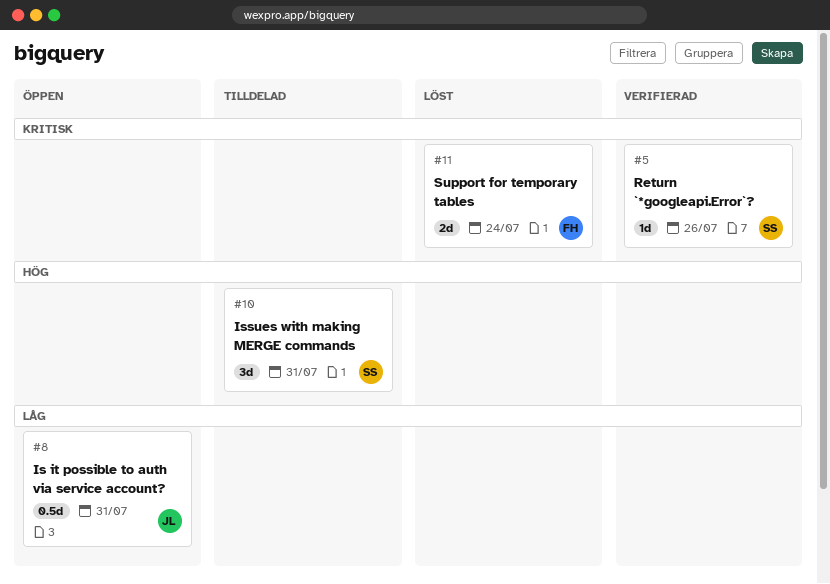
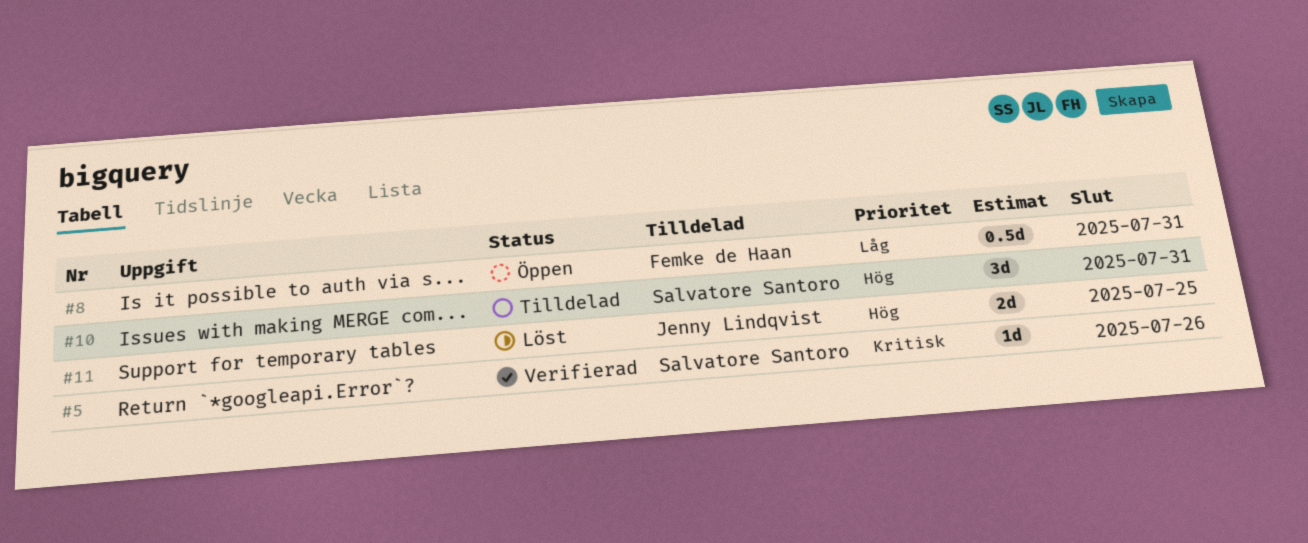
#8, owner: Jenny Lindqvist -> Femke de Haan
#11, owner: Femke de Haan -> Jenny Lindqvist
#11, priority: Kritisk -> Hög
#11, due: Jul 24 -> Jul 25

